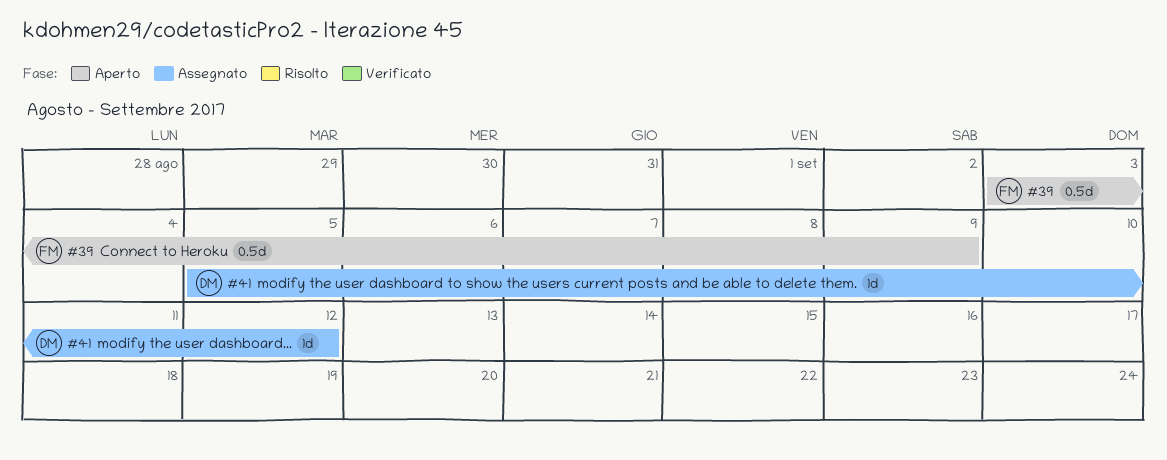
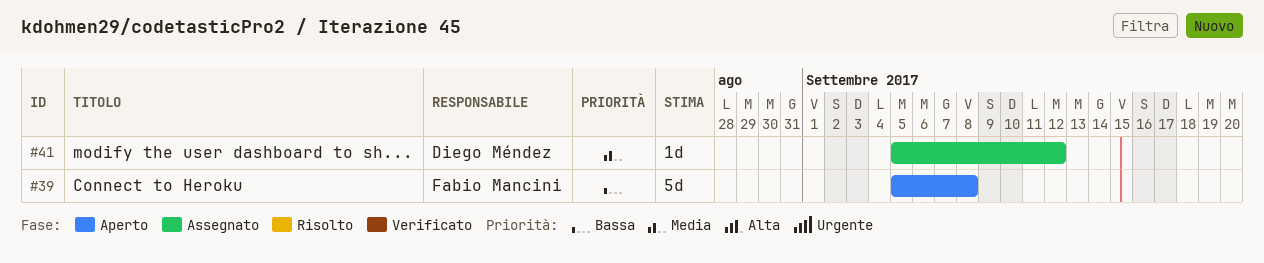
#39, estimate: 0.5d -> 5d
#39, start: Sep 3 -> Sep 5
#39, due: Sep 9 -> Sep 8

